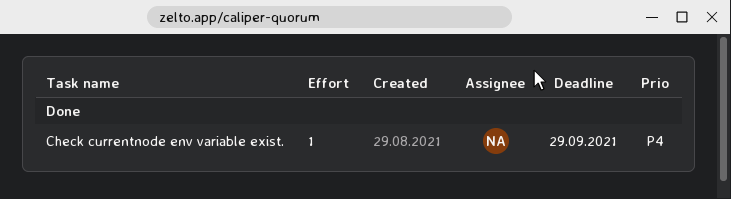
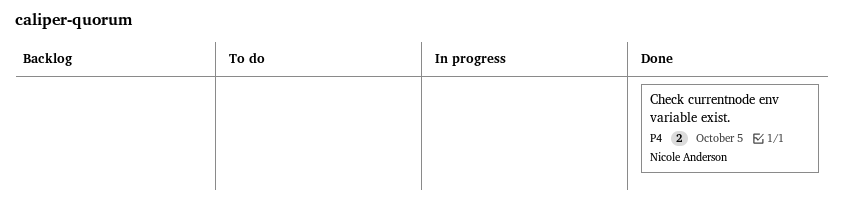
Check currentnode env variable exist., estimate: 1 -> 2
Check currentnode env variable exist., due: Sep 29 -> Oct 5

